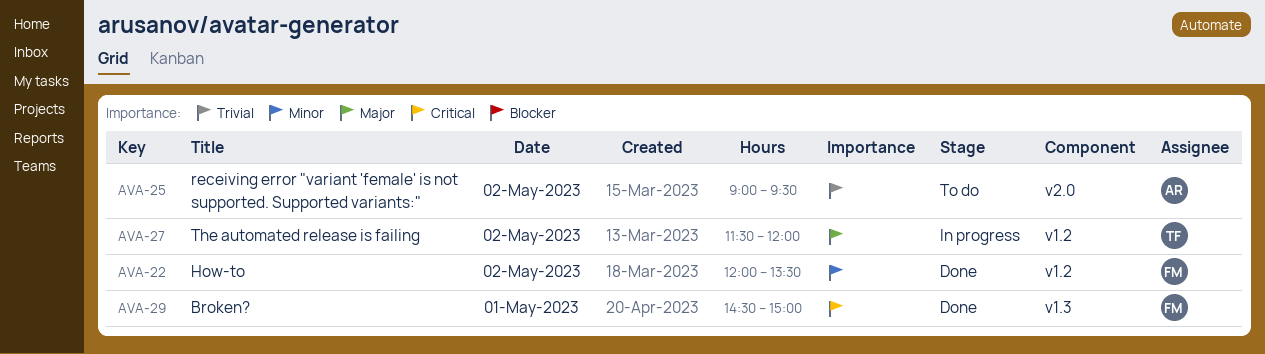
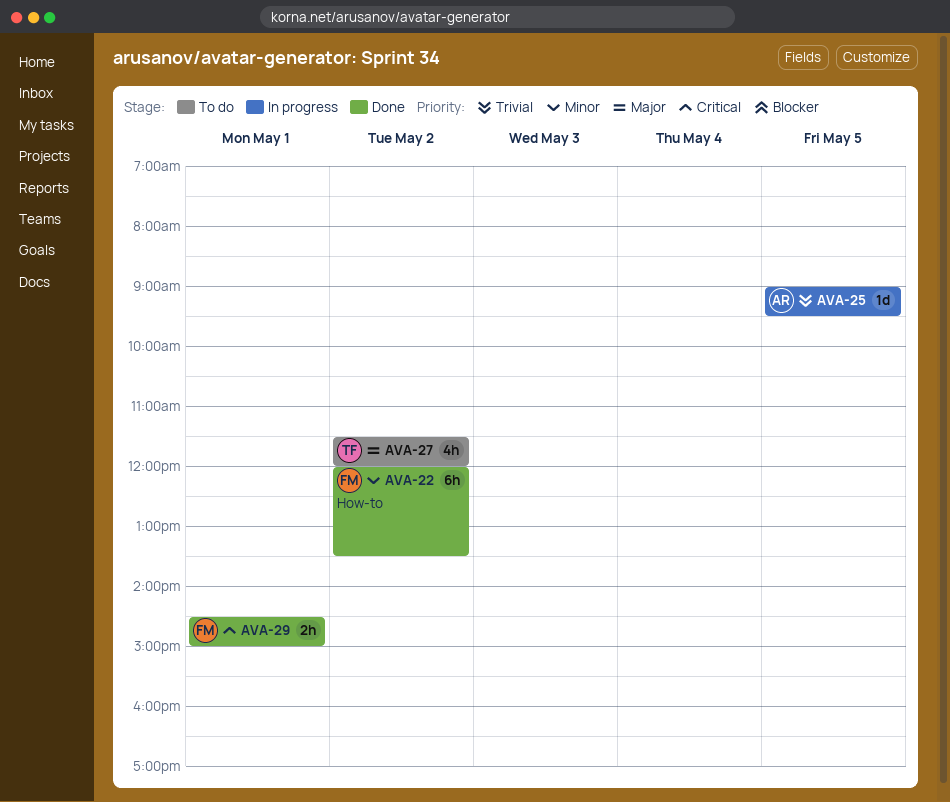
AVA-25, status: To do -> In progress
AVA-25, day: May 2 -> May 5
AVA-27, status: In progress -> To do

